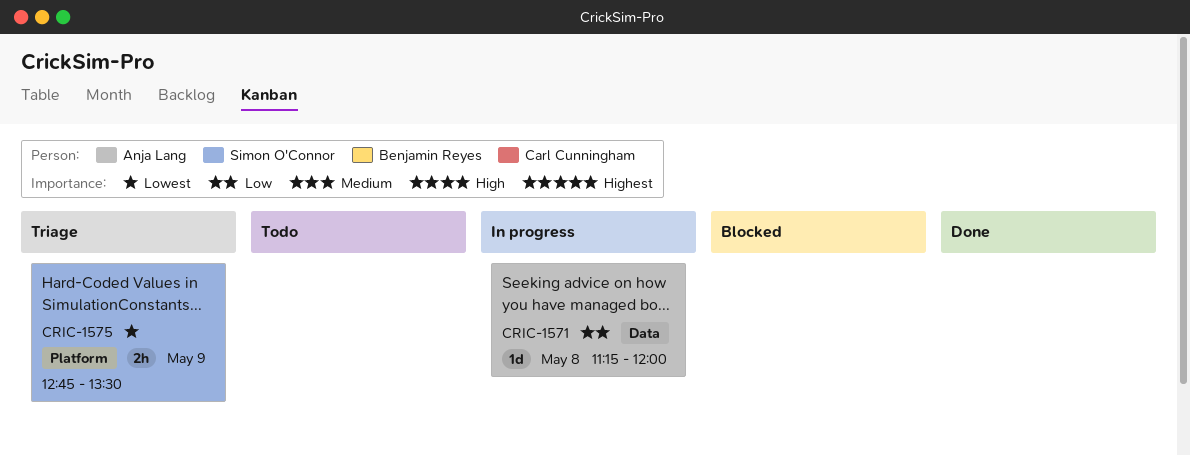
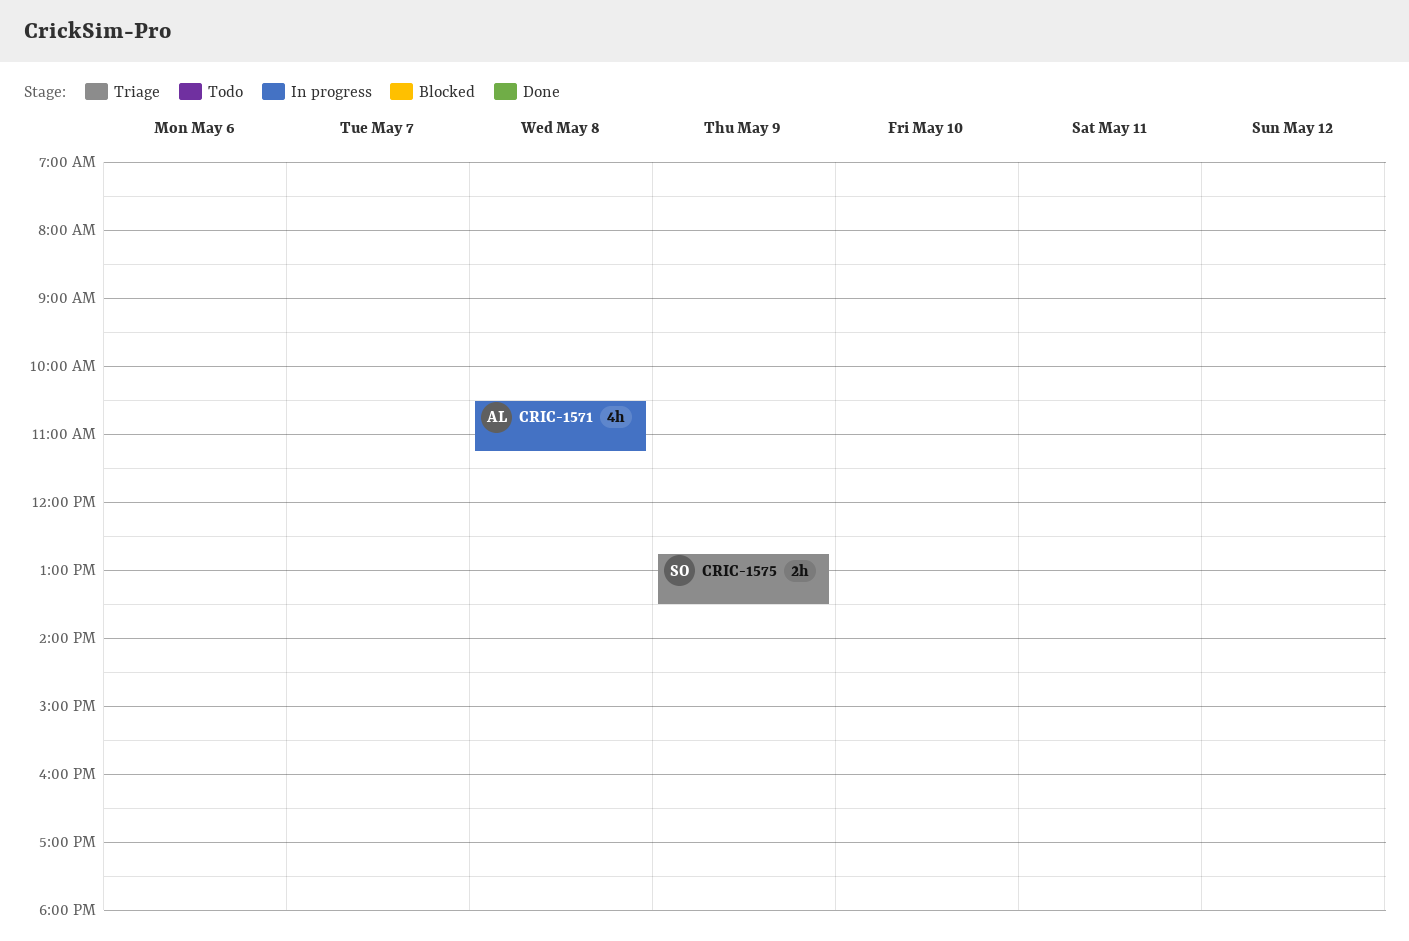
CRIC-1571, estimate: 1d -> 4h
CRIC-1571, begins: 11:15 -> 10:30
CRIC-1571, ends: 12:00 -> 11:15

